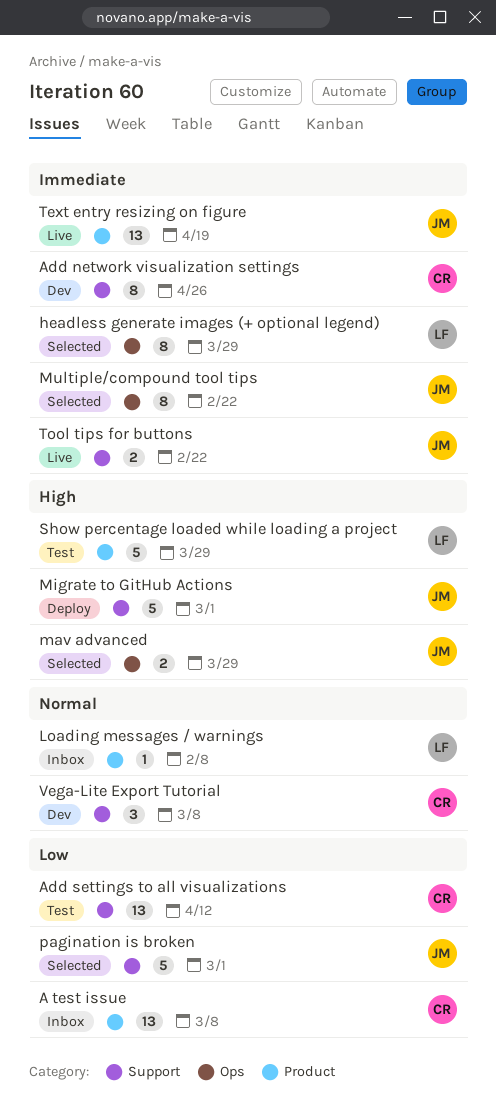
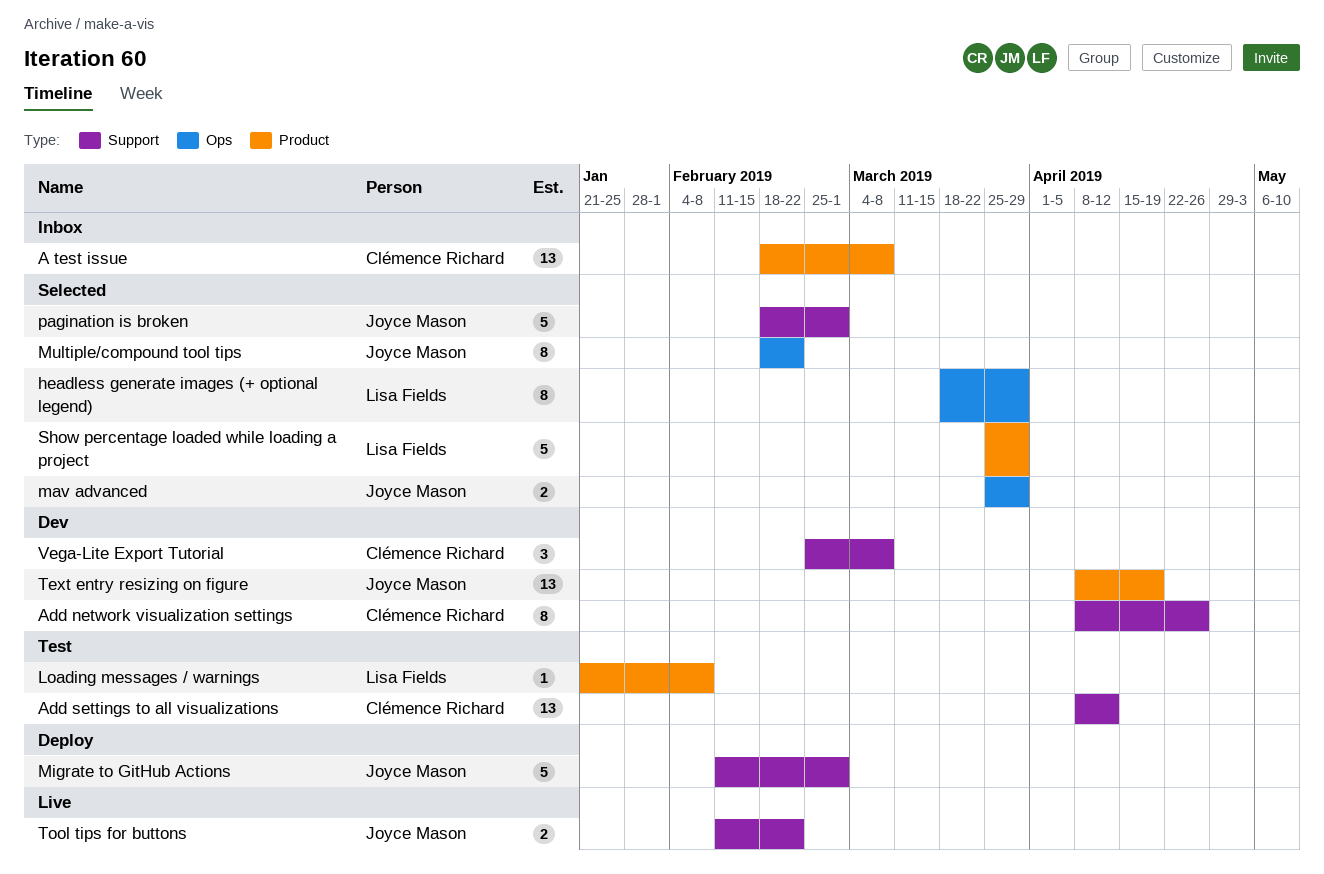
Loading messages / warnings, status: Inbox -> Test
Show percentage loaded while loading a project, status: Test -> Selected
Text entry resizing on figure, status: Live -> Dev

